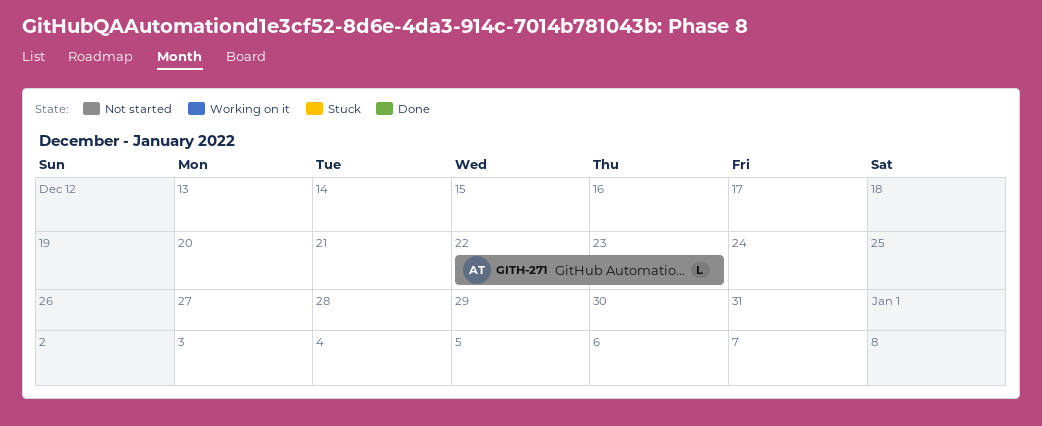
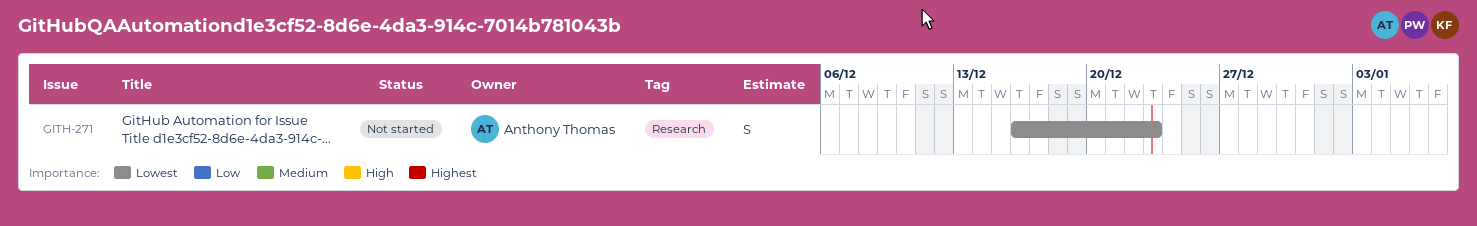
GITH-271, estimate: L -> S
GITH-271, start: Dec 22 -> Dec 16

